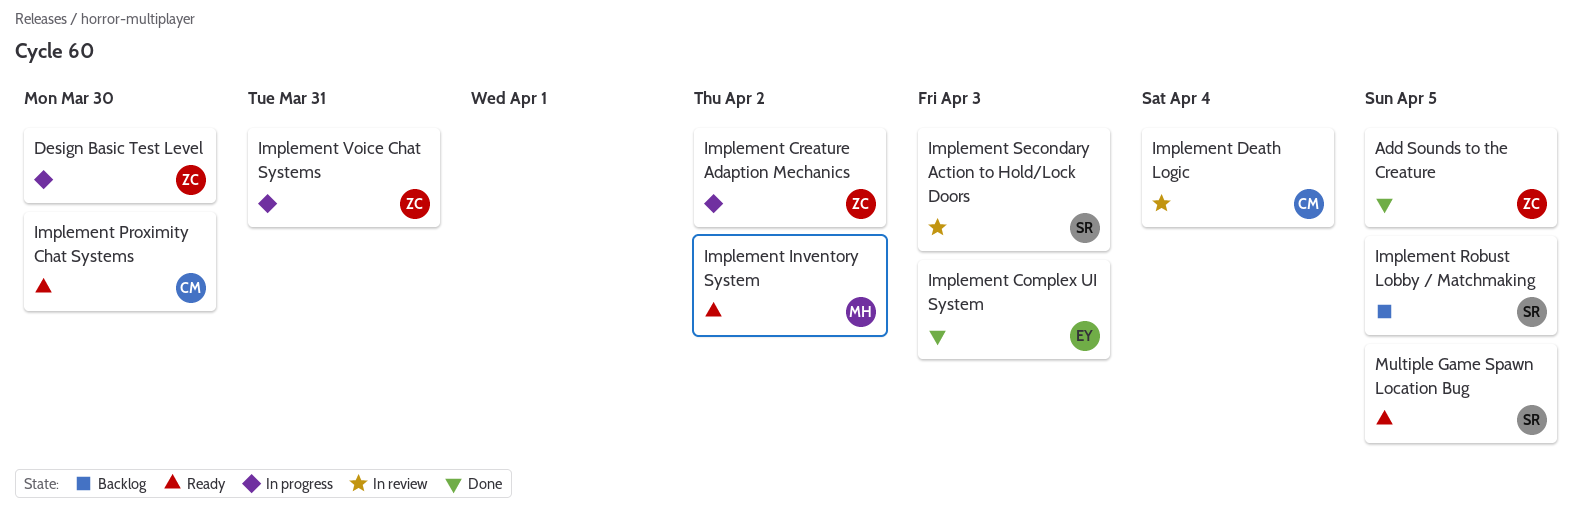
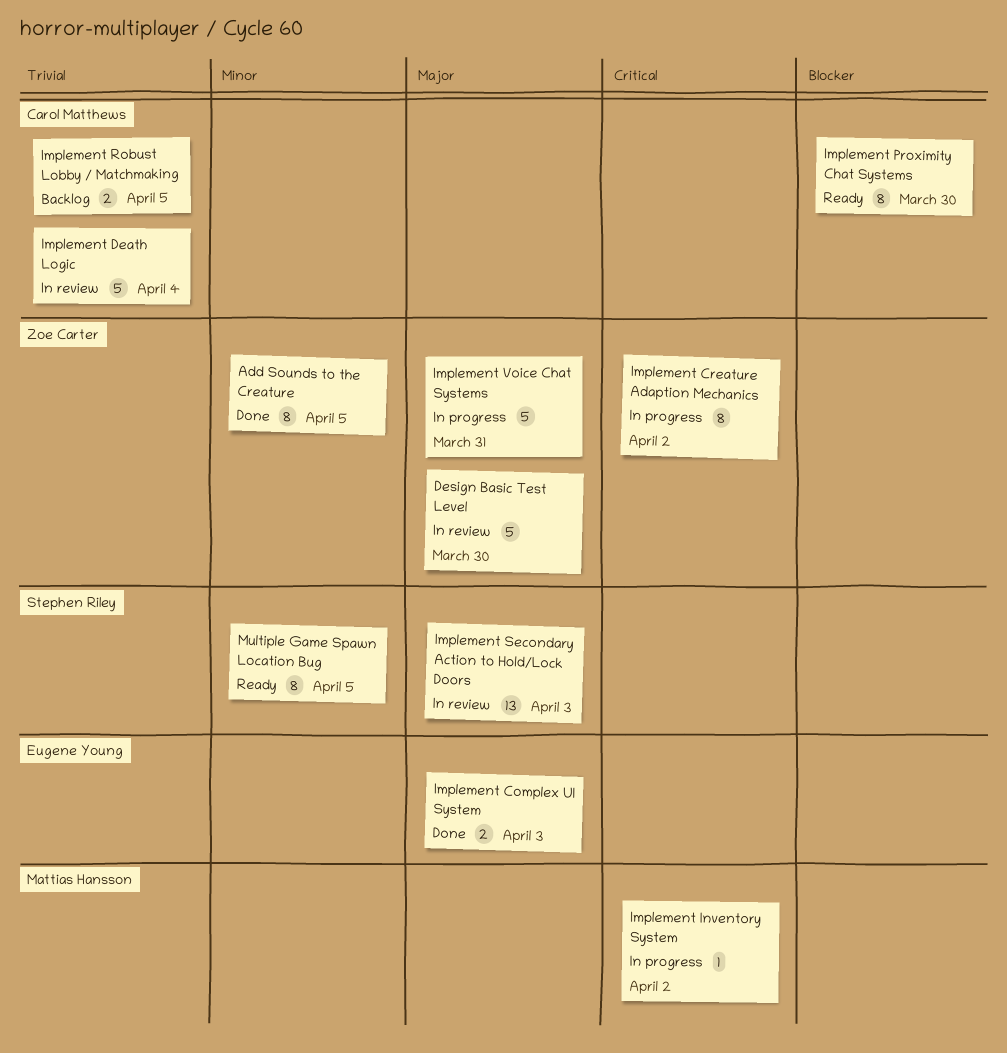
Design Basic Test Level, status: In progress -> In review
Implement Inventory System, status: Ready -> In progress
Implement Robust Lobby / Matchmaking, owner: Stephen Riley -> Carol Matthews

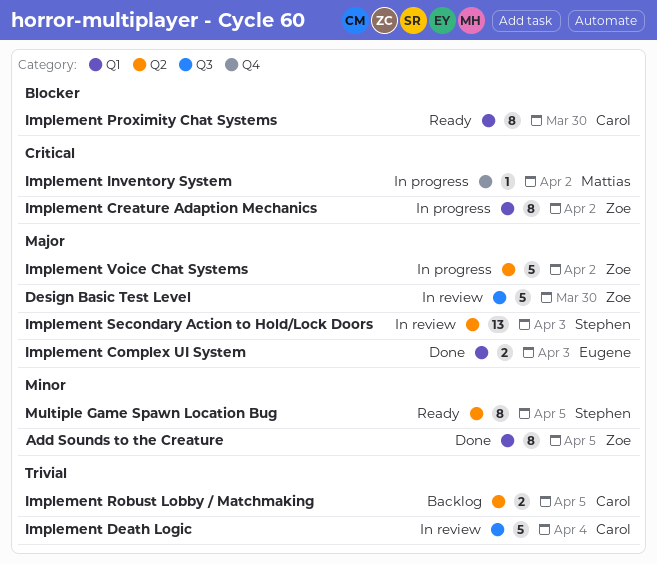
Implement Voice Chat Systems, due: Mar 31 -> Apr 2

